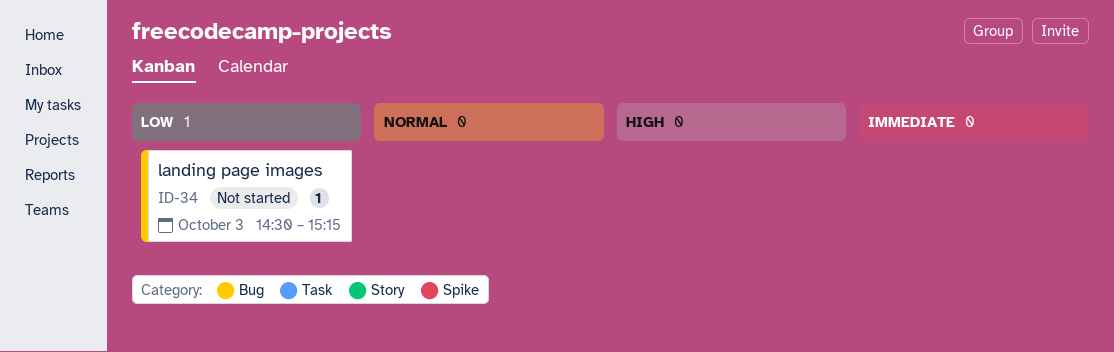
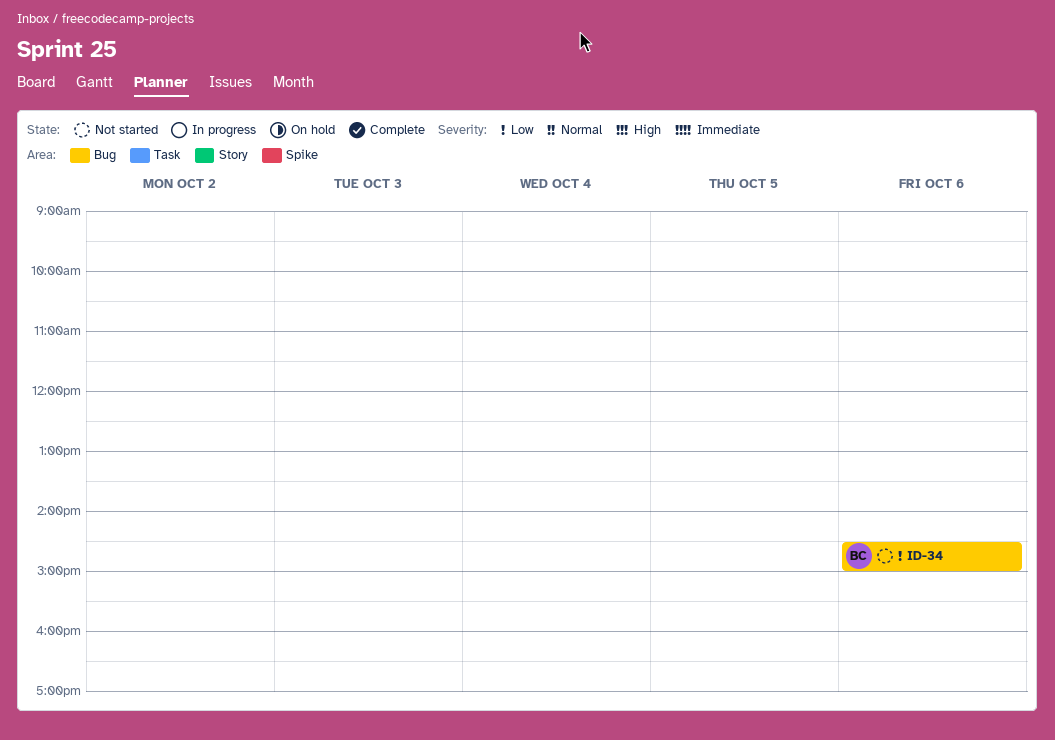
ID-34, day: Oct 3 -> Oct 6
ID-34, ends: 15:15 -> 15:00

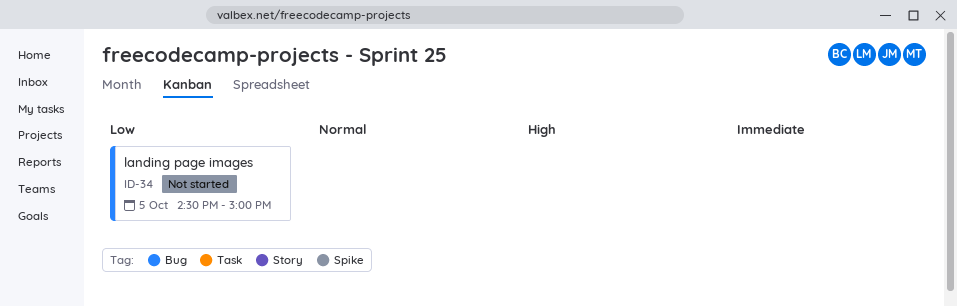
ID-34, day: Oct 6 -> Oct 5

